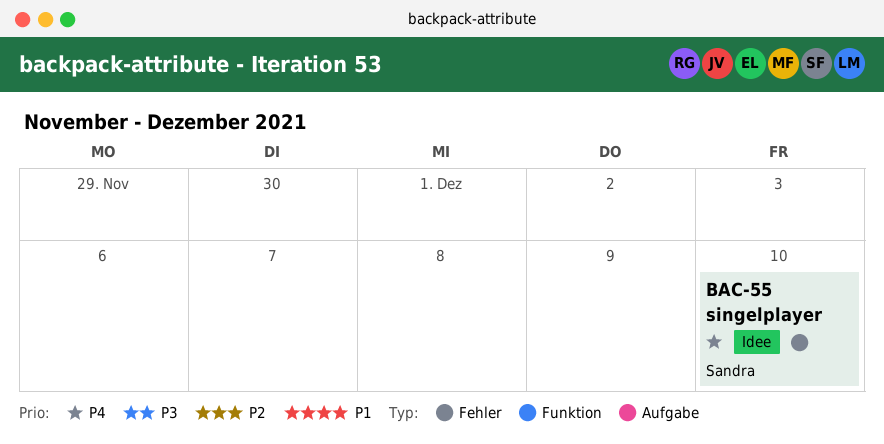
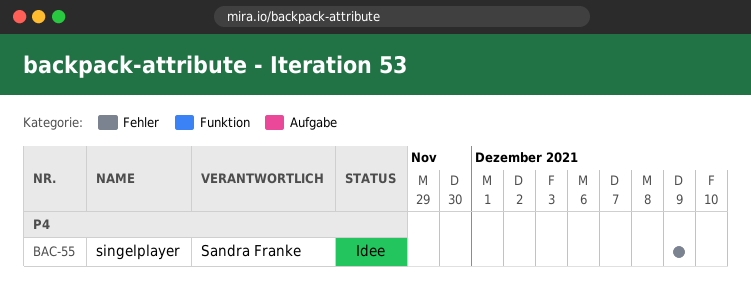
BAC-55, due: Dec 10 -> Dec 9

